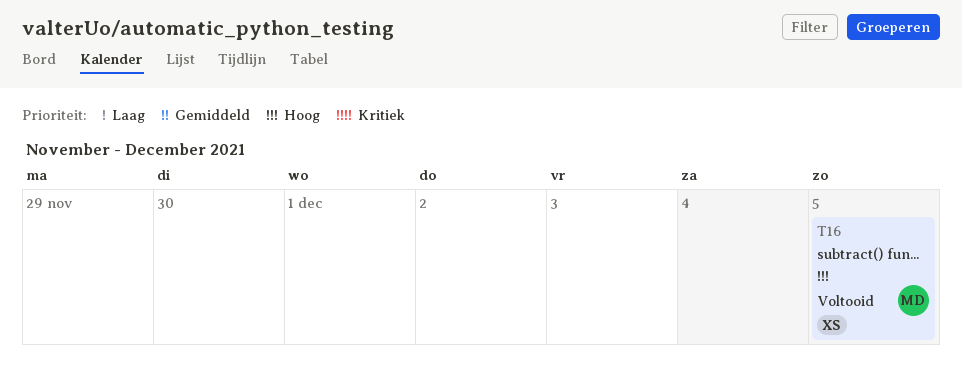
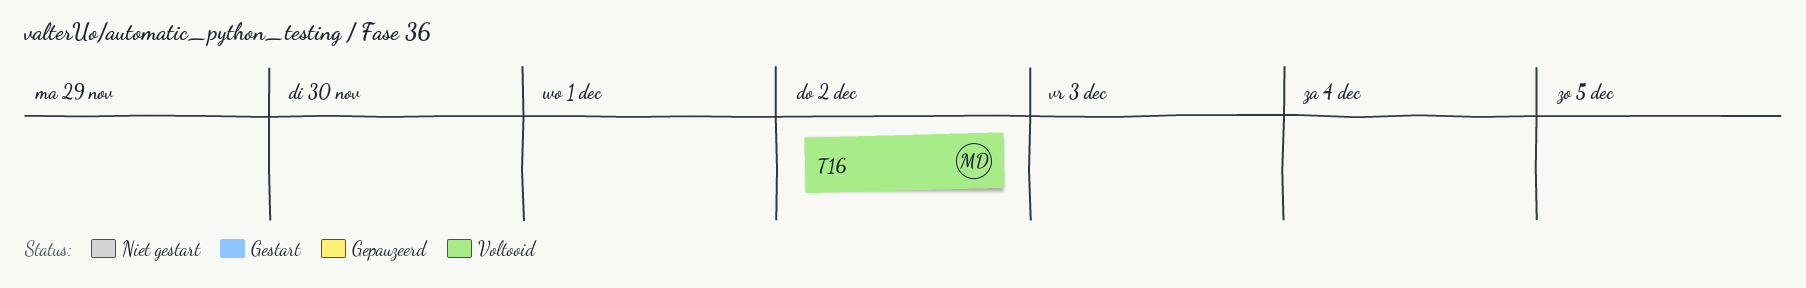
T16, due: Dec 5 -> Dec 2

